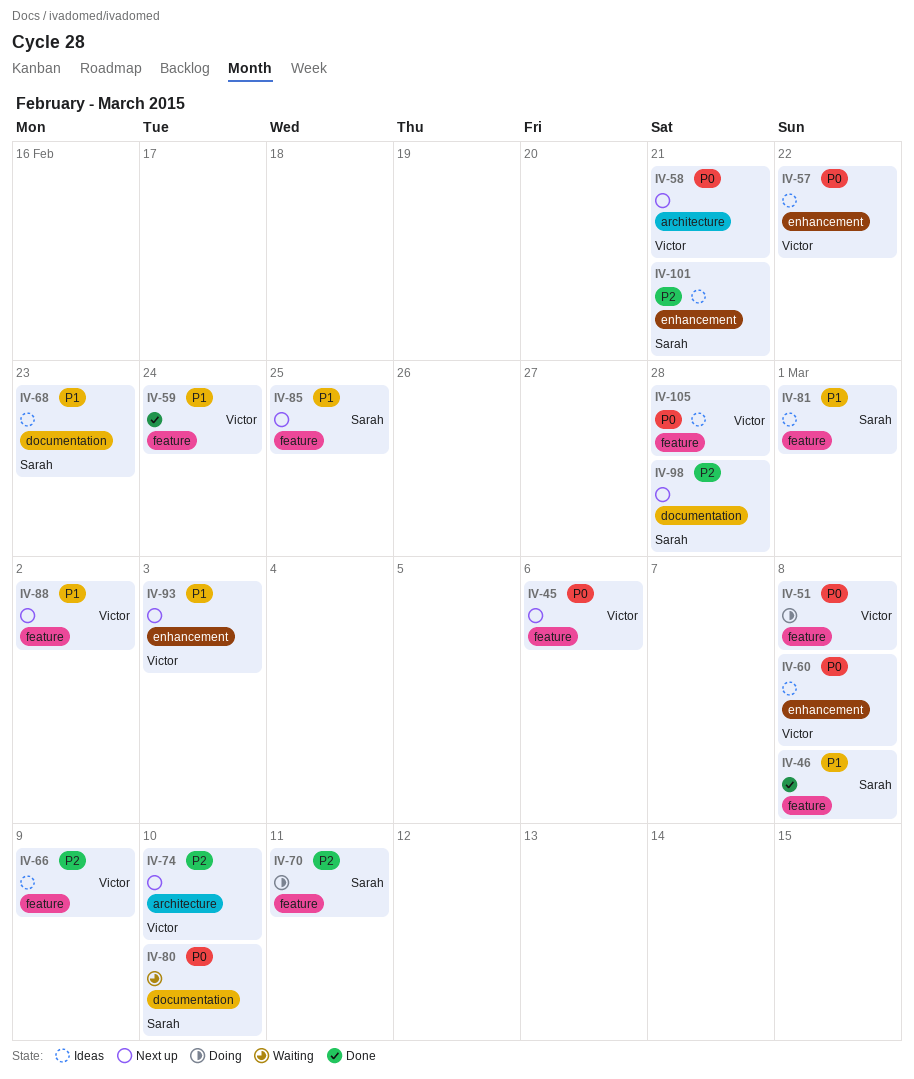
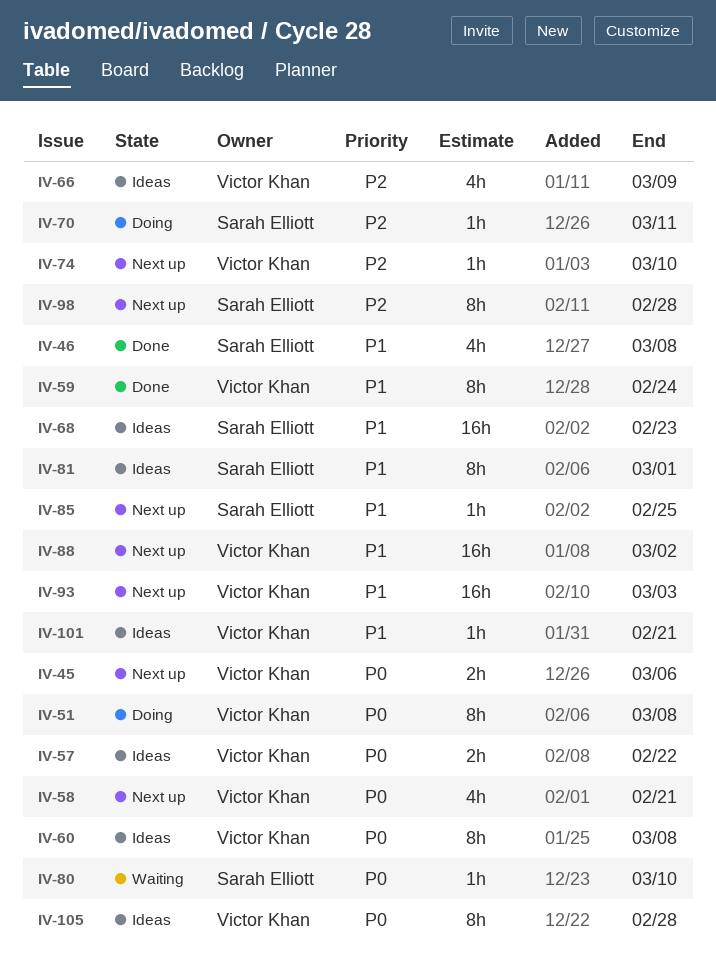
IV-101, owner: Sarah Elliott -> Victor Khan
IV-101, priority: P2 -> P1

